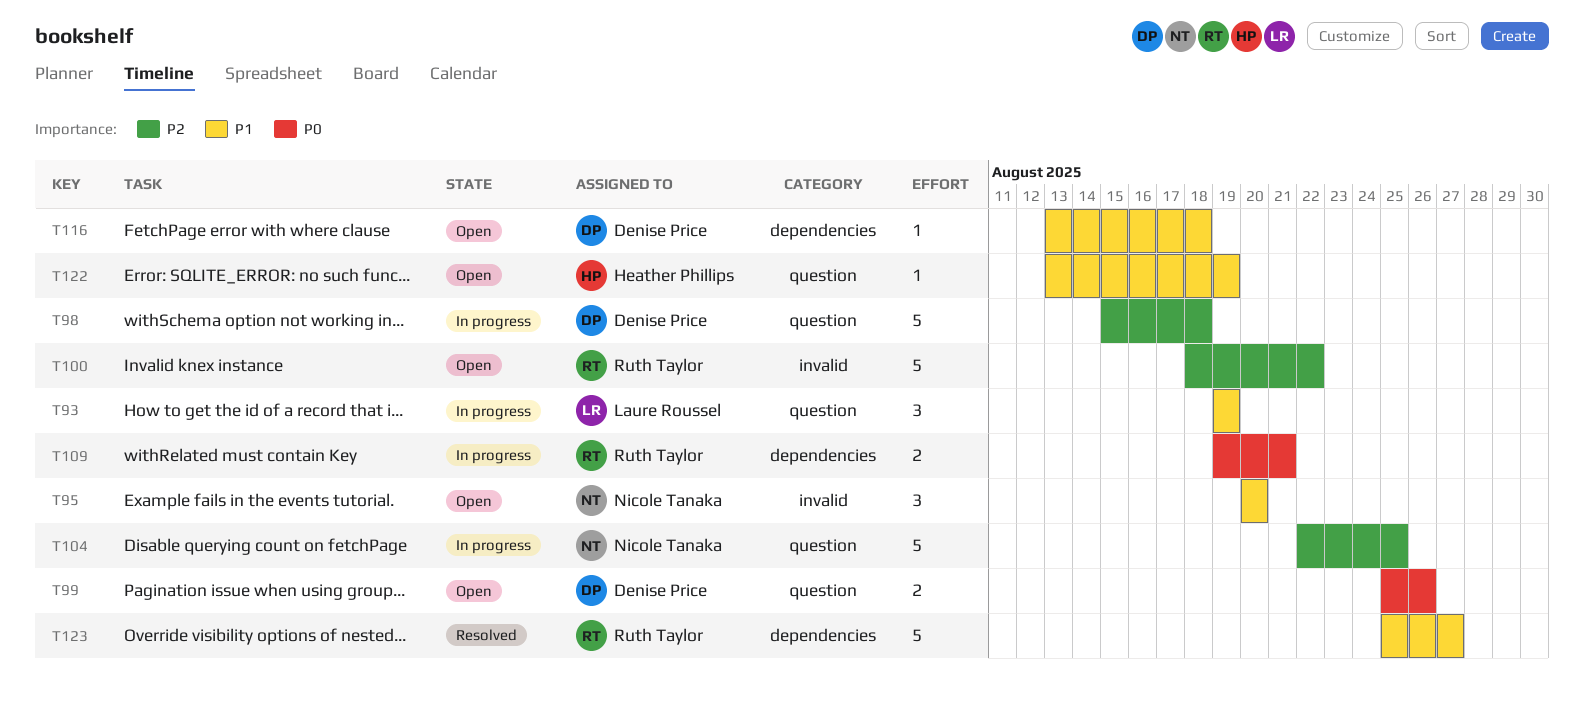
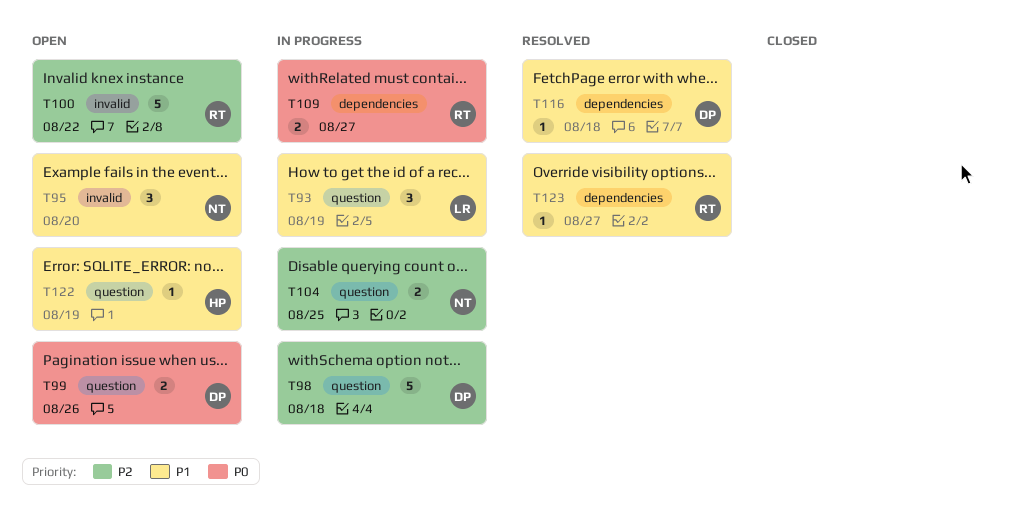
T104, estimate: 5 -> 2
T109, due: Aug 21 -> Aug 27
T116, status: Open -> Resolved
T123, estimate: 5 -> 1

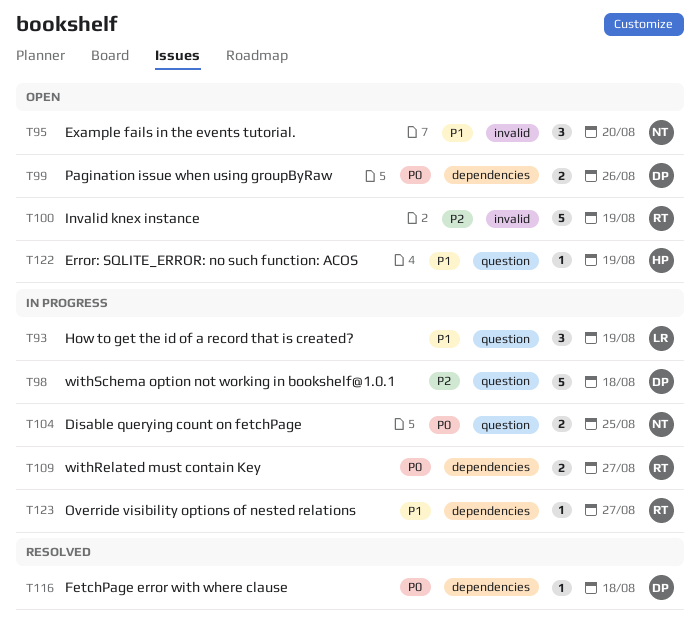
T99, label: question -> dependencies
T100, due: Aug 22 -> Aug 19
T104, priority: P2 -> P0
T116, priority: P1 -> P0
T123, status: Resolved -> In progress

